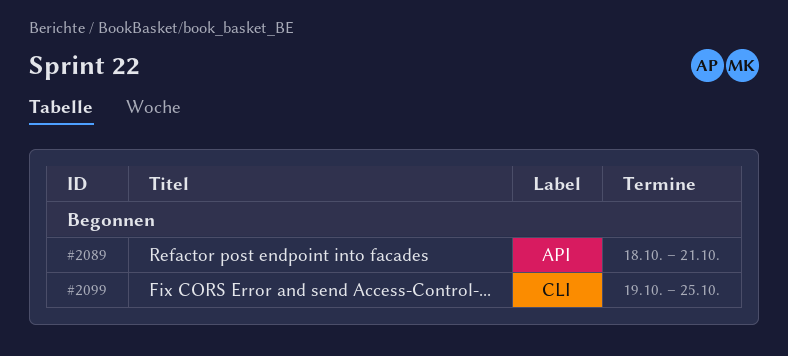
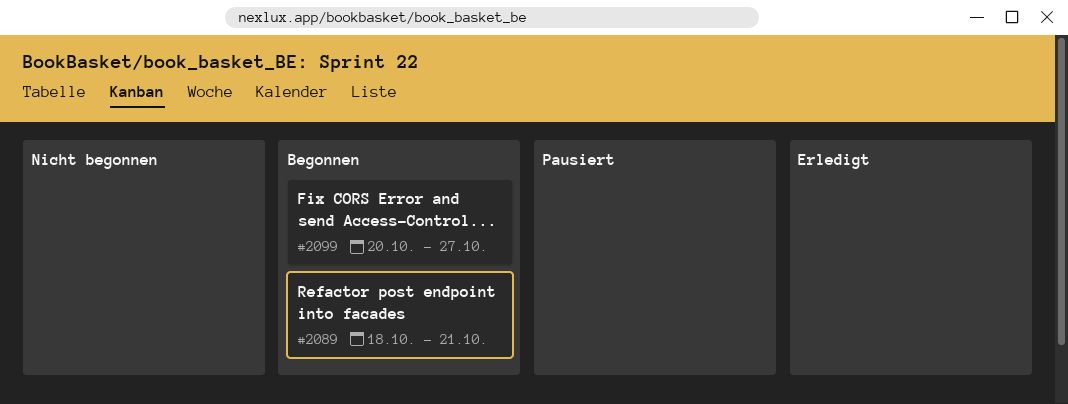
#2099, start: Oct 19 -> Oct 20
#2099, due: Oct 25 -> Oct 27

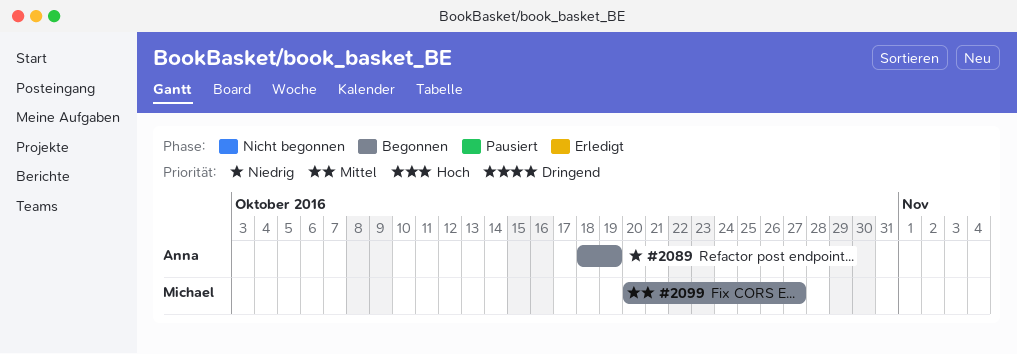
#2089, due: Oct 21 -> Oct 19

